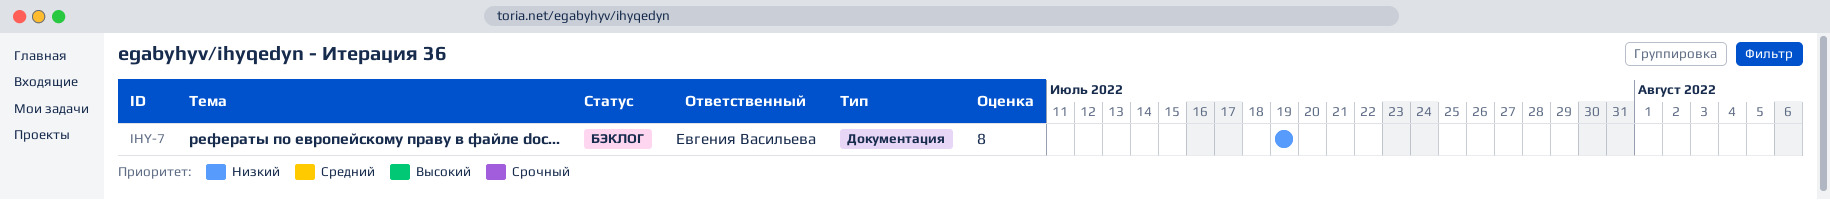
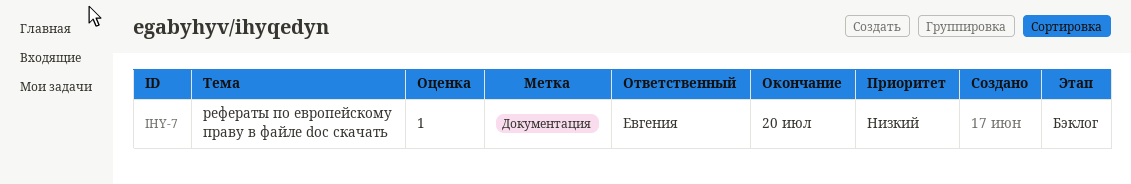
IHY-7, estimate: 8 -> 1
IHY-7, due: Jul 19 -> Jul 20

